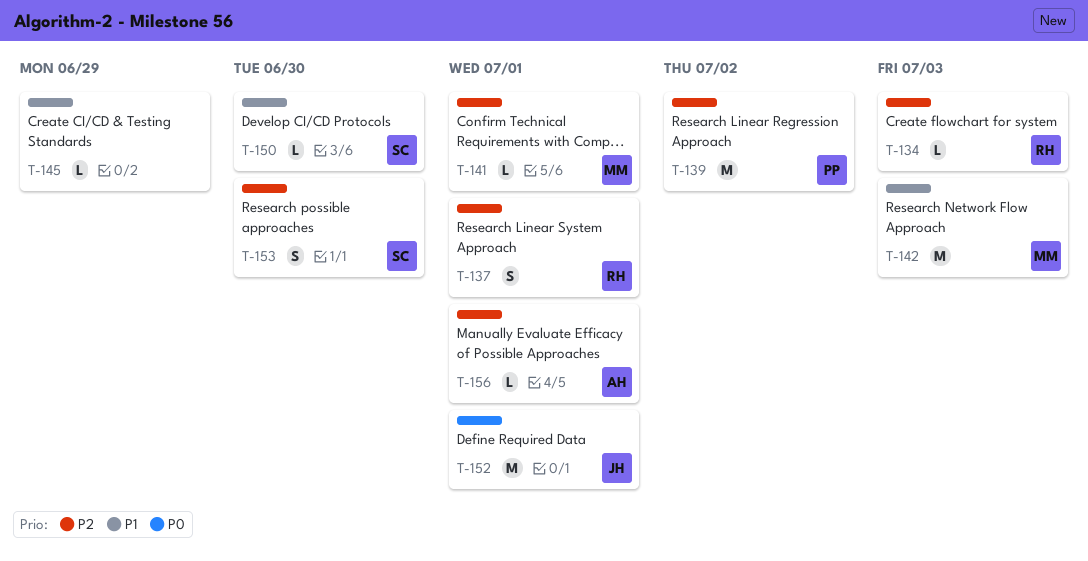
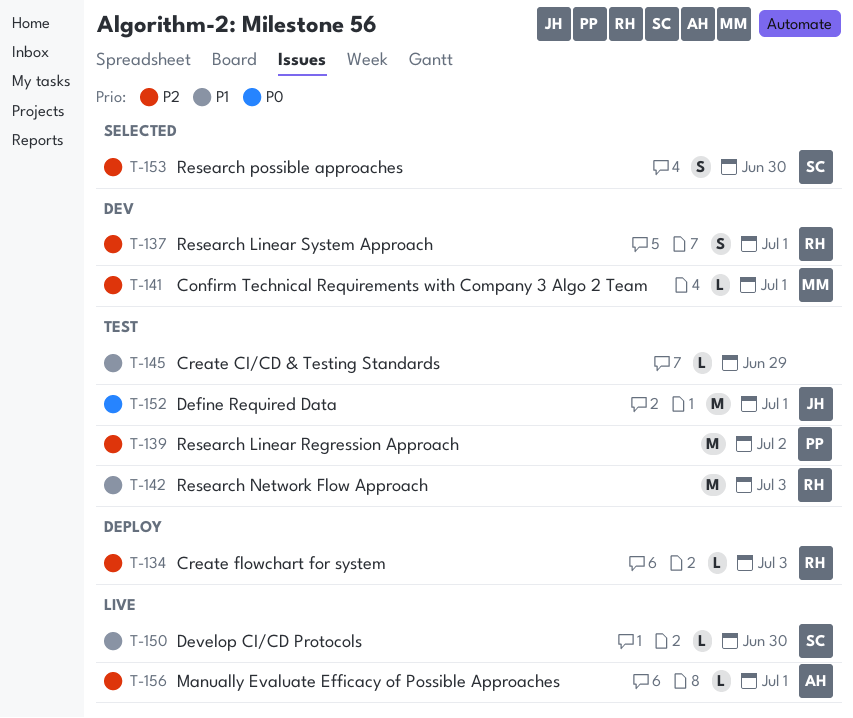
T-142, owner: MM -> RH

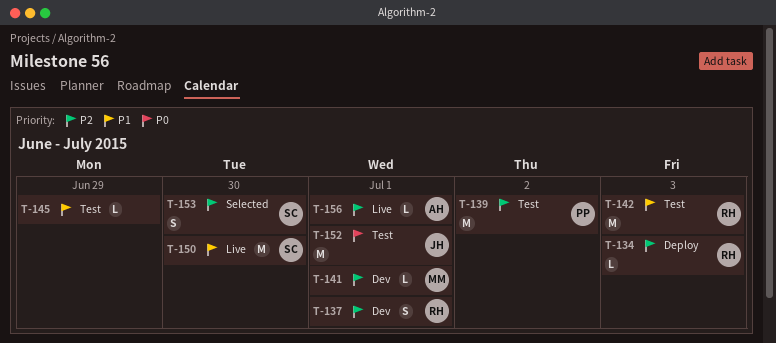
T-150, estimate: L -> M

